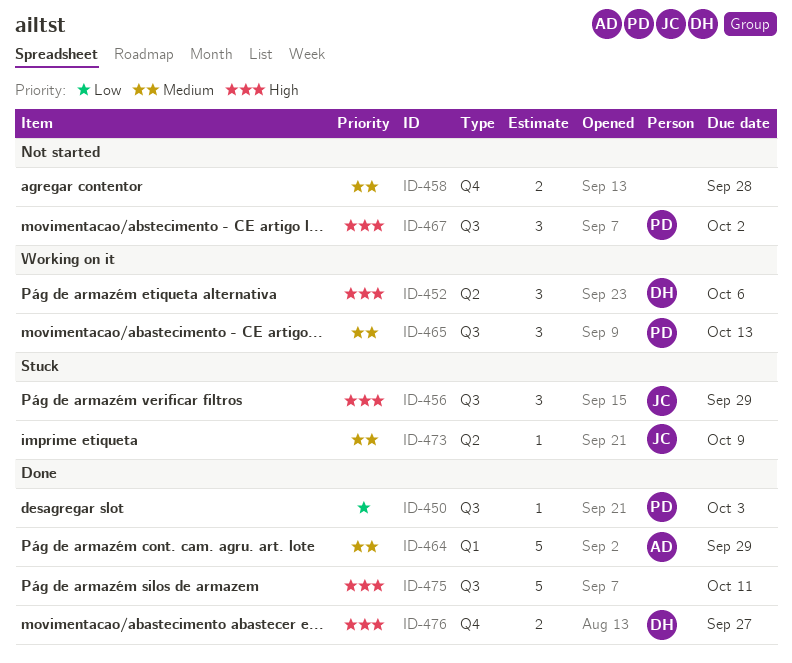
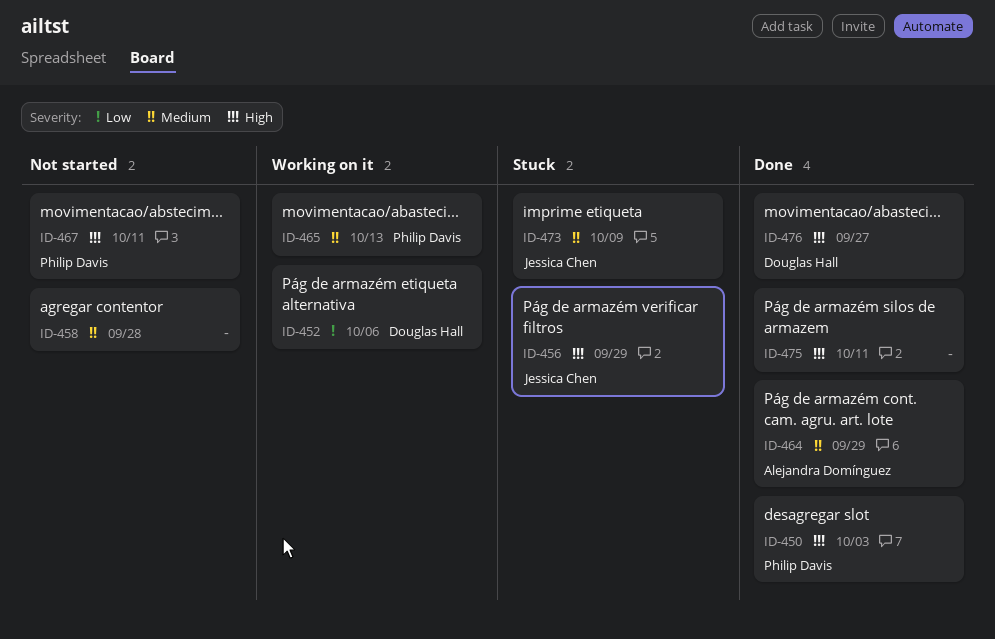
ID-450, priority: Low -> High
ID-452, priority: High -> Low
ID-467, due: Oct 2 -> Oct 11

